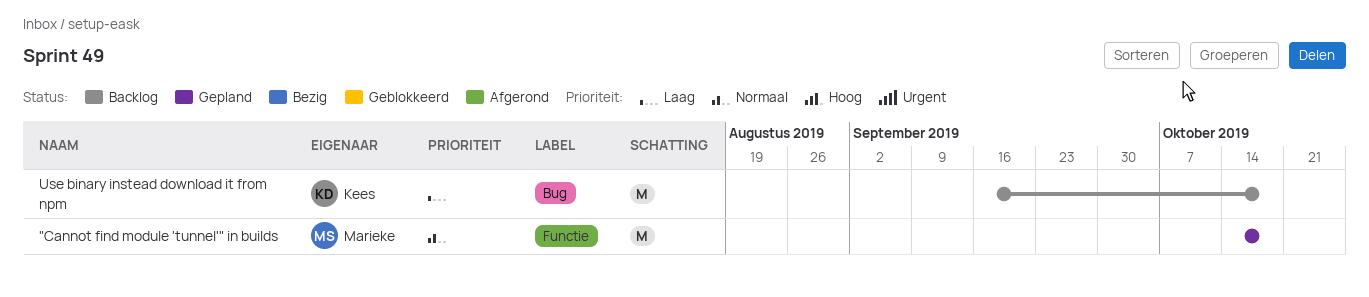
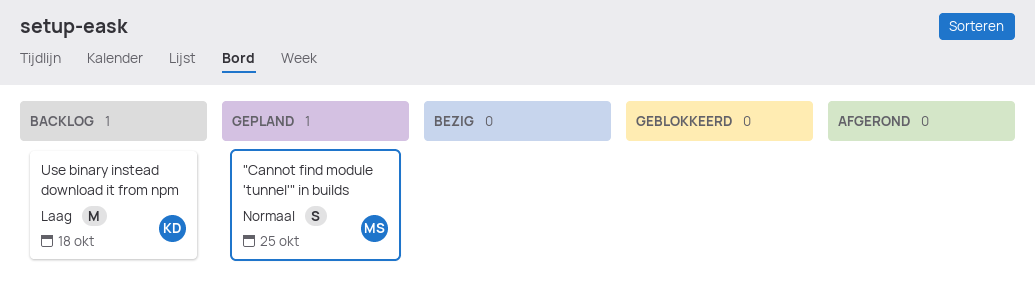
"Cannot find module 'tunnel'" in builds, estimate: M -> S
"Cannot find module 'tunnel'" in builds, due: Oct 18 -> Oct 25

